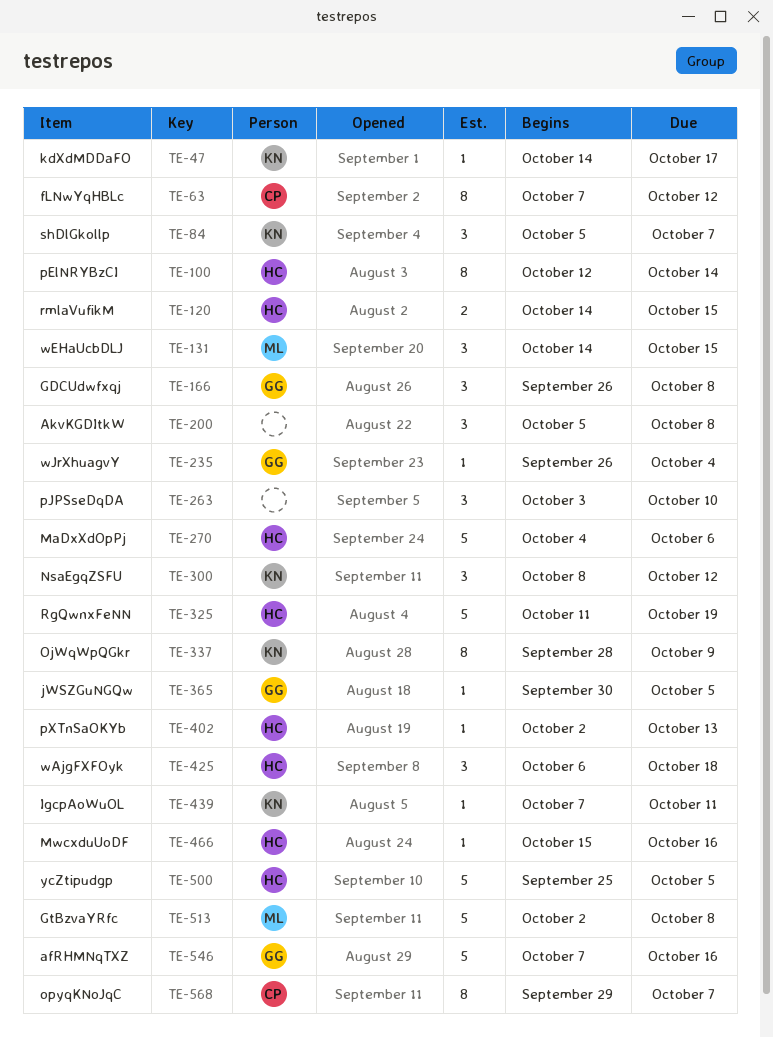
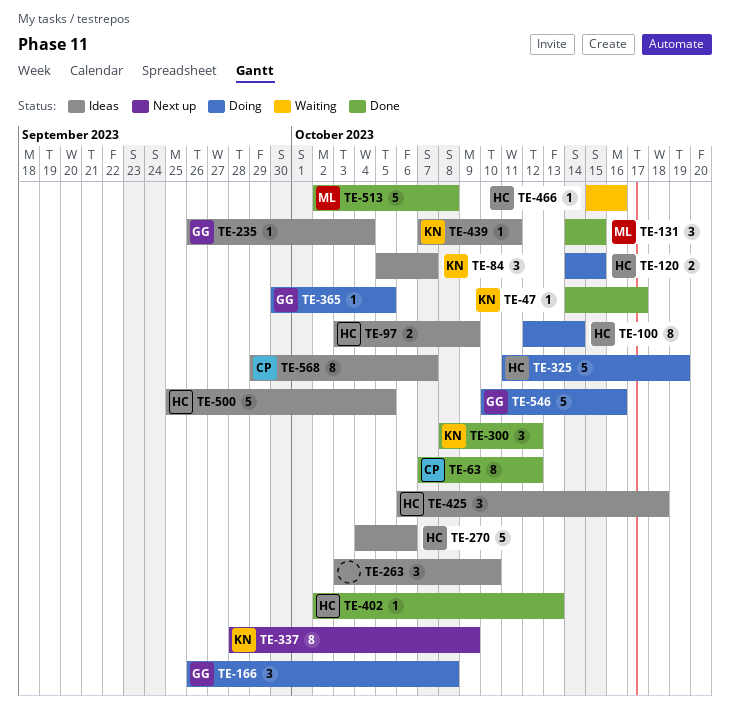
TE-97: none -> present
TE-200: present -> none
TE-546, start: Oct 7 -> Oct 10

